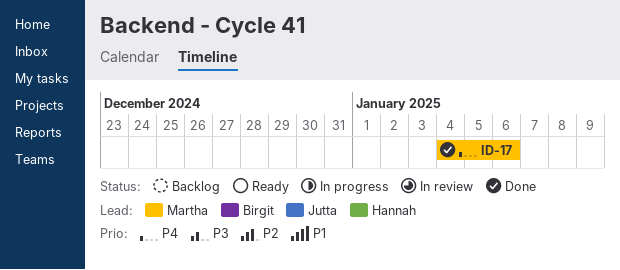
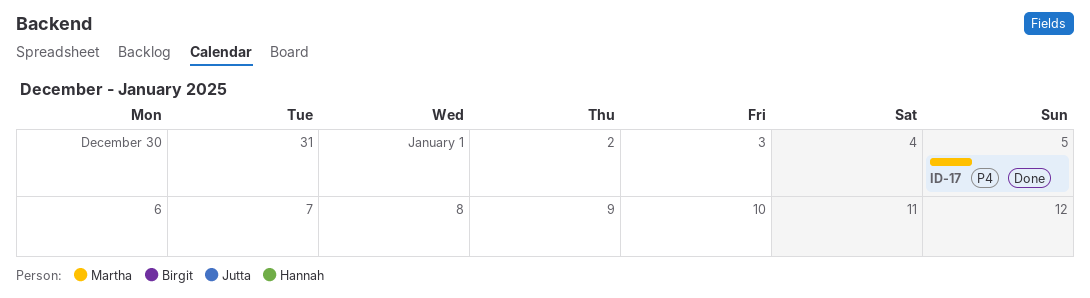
ID-17, due: Jan 6 -> Jan 5

